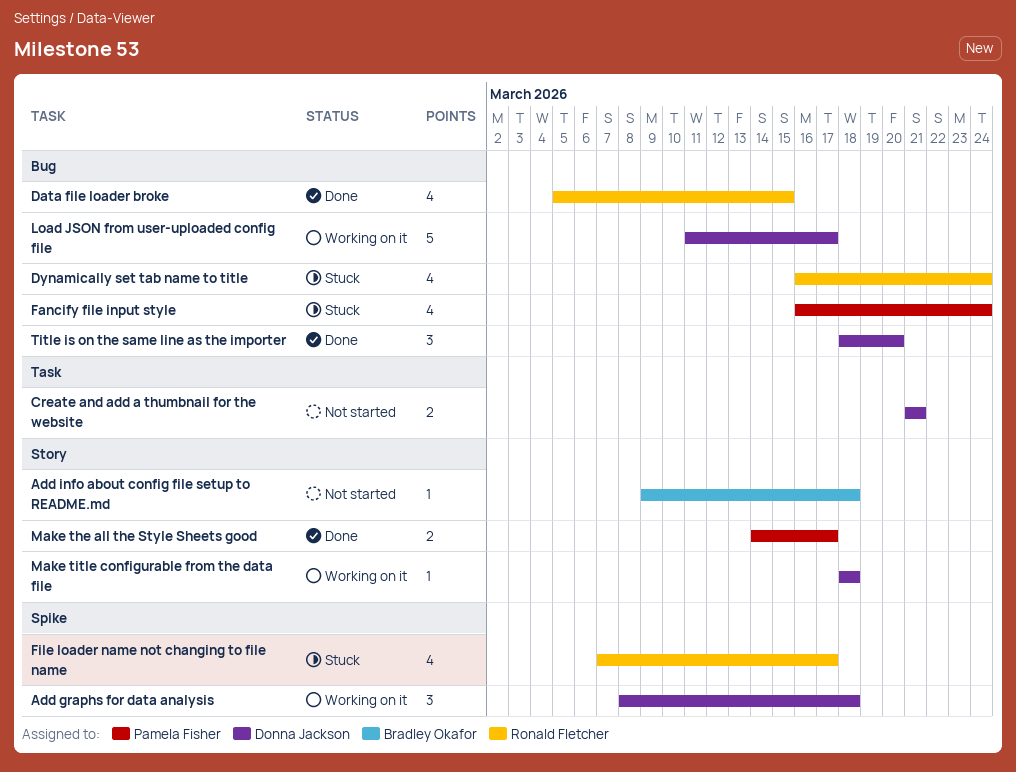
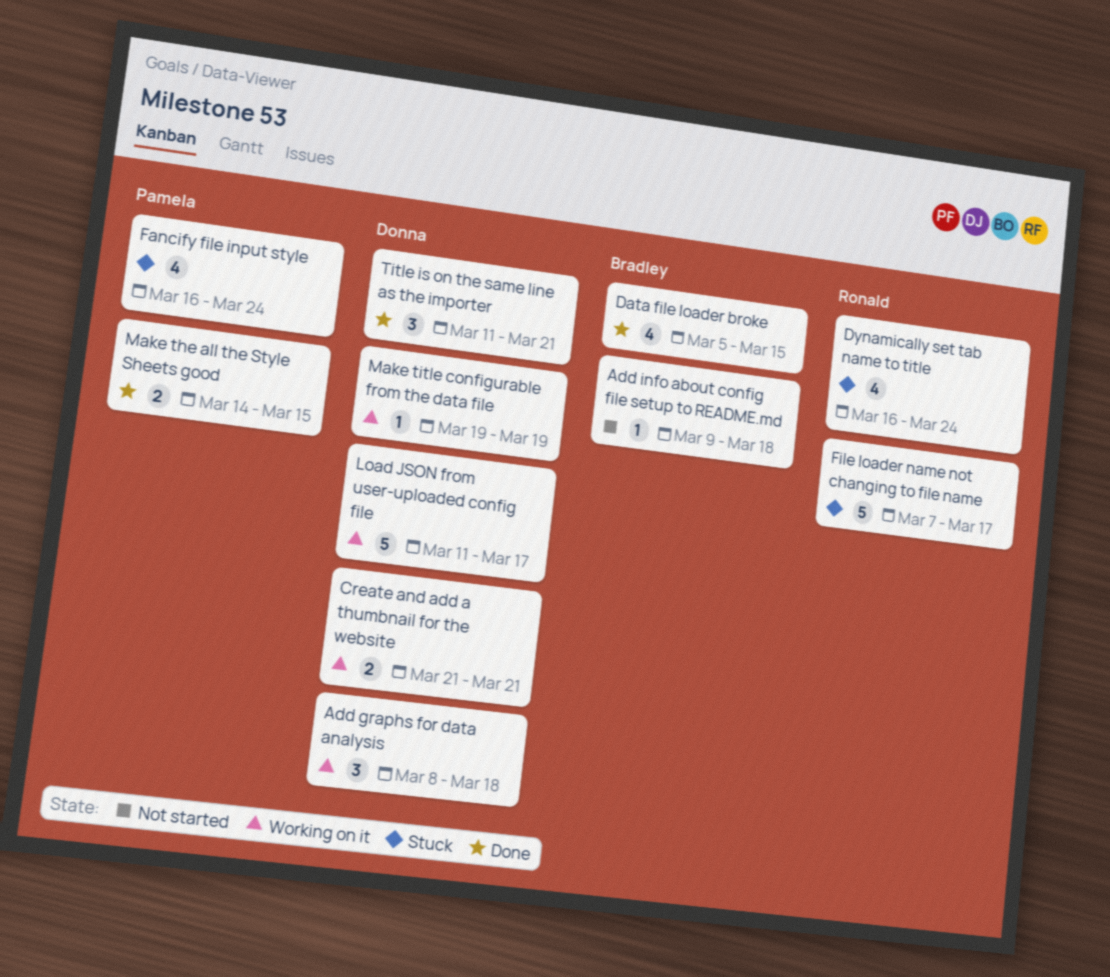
Create and add a thumbnail for the website, status: Not started -> Working on it
Data file loader broke, owner: Ronald Fletcher -> Bradley Okafor
File loader name not changing to file name, estimate: 4 -> 5
Make the all the Style Sheets good, due: Mar 17 -> Mar 15
Make title configurable from the data file, start: Mar 18 -> Mar 19
Make title configurable from the data file, due: Mar 18 -> Mar 19
Title is on the same line as the importer, start: Mar 18 -> Mar 11
Title is on the same line as the importer, due: Mar 20 -> Mar 21

